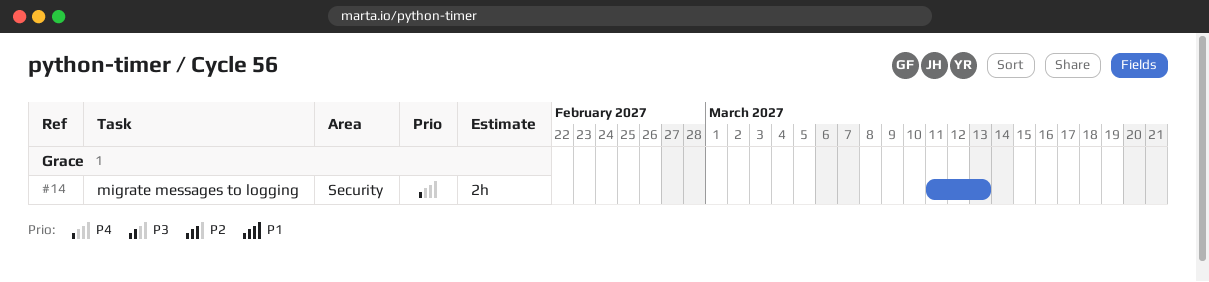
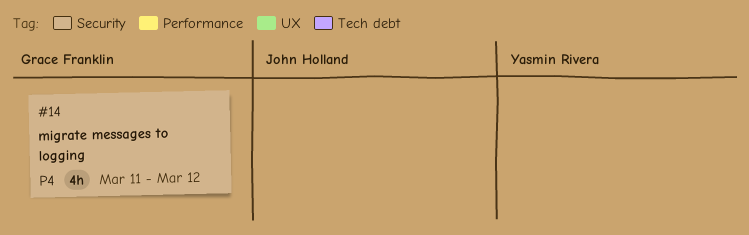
#14, estimate: 2h -> 4h
#14, due: Mar 13 -> Mar 12

